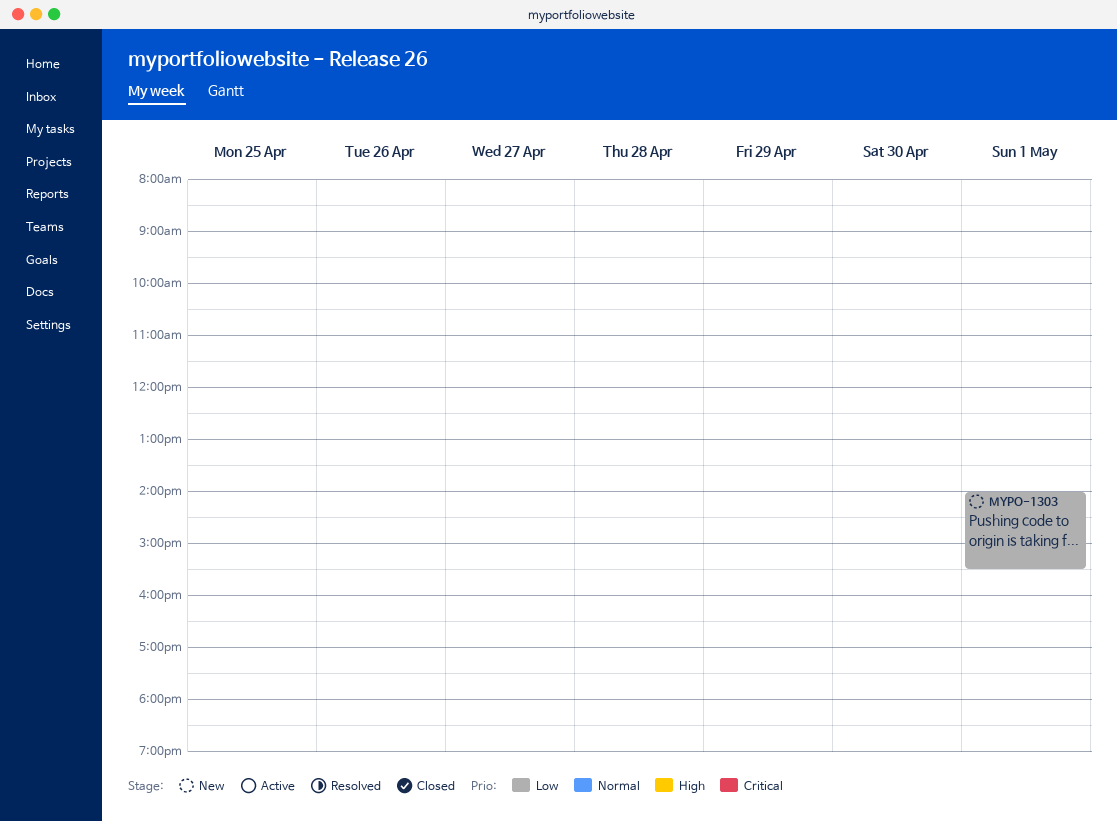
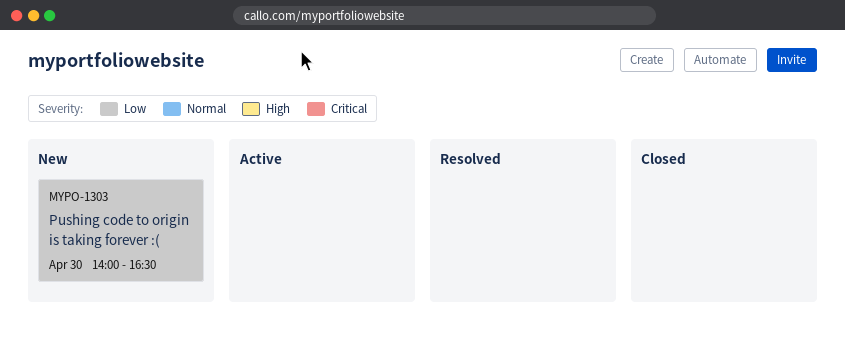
MYPO-1303, day: May 1 -> Apr 30
MYPO-1303, ends: 15:30 -> 16:30

